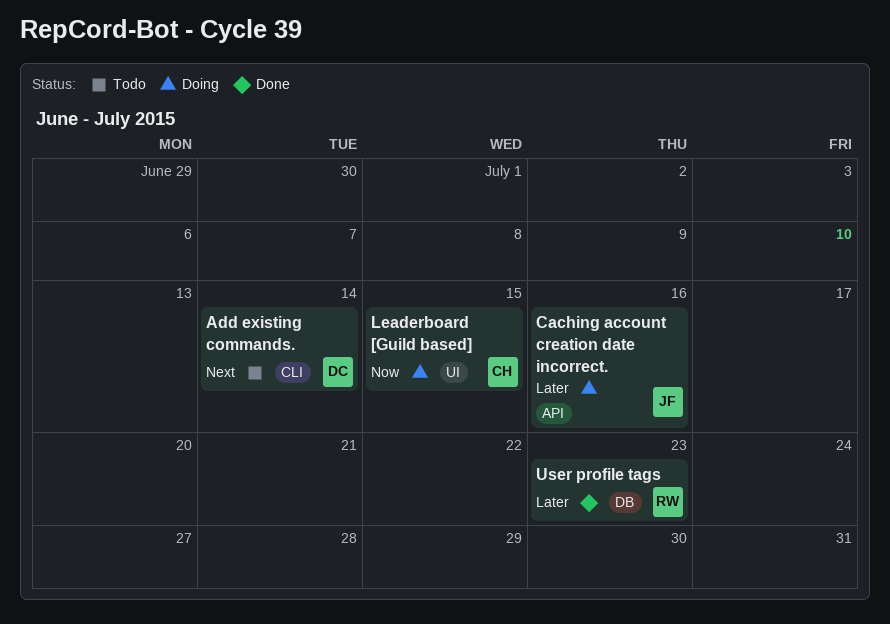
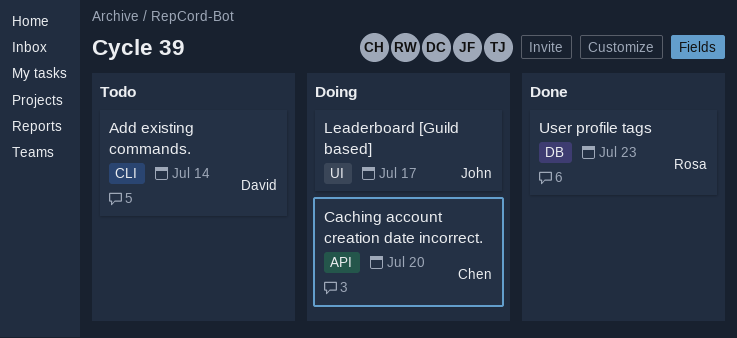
Caching account creation date incorrect., owner: John -> Chen
Caching account creation date incorrect., due: Jul 16 -> Jul 20
Leaderboard [Guild based], owner: Chen -> John
Leaderboard [Guild based], due: Jul 15 -> Jul 17

